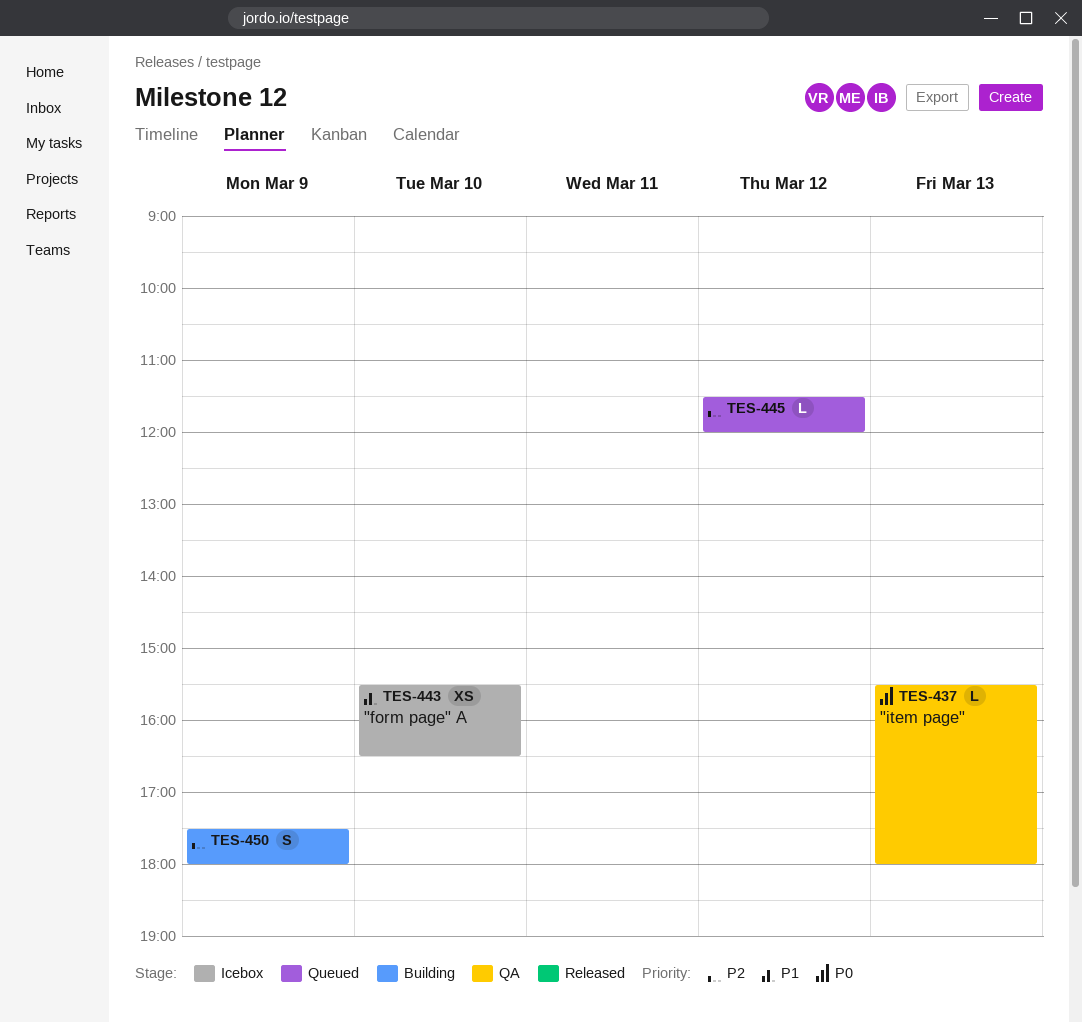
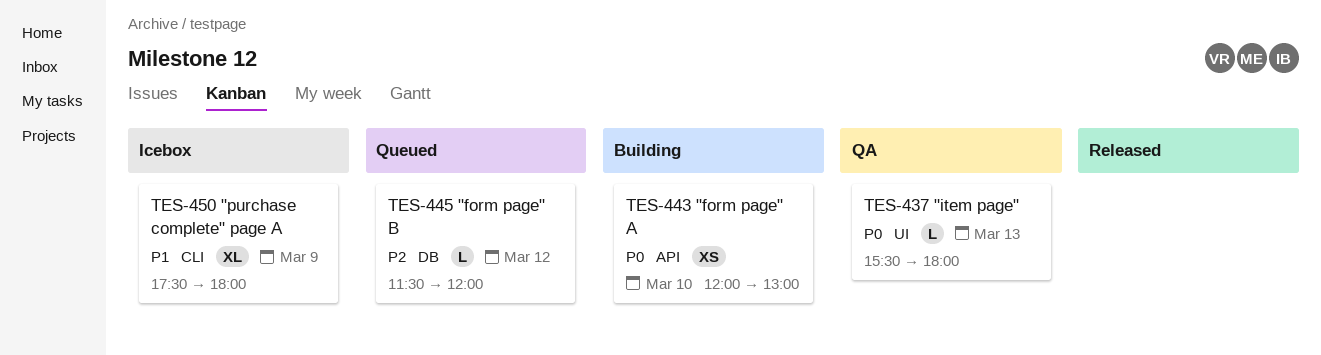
TES-443, status: Icebox -> Building
TES-443, priority: P1 -> P0
TES-443, begins: 15:30 -> 12:00
TES-443, ends: 16:30 -> 13:00
TES-450, status: Building -> Icebox
TES-450, priority: P2 -> P1
TES-450, estimate: S -> XL

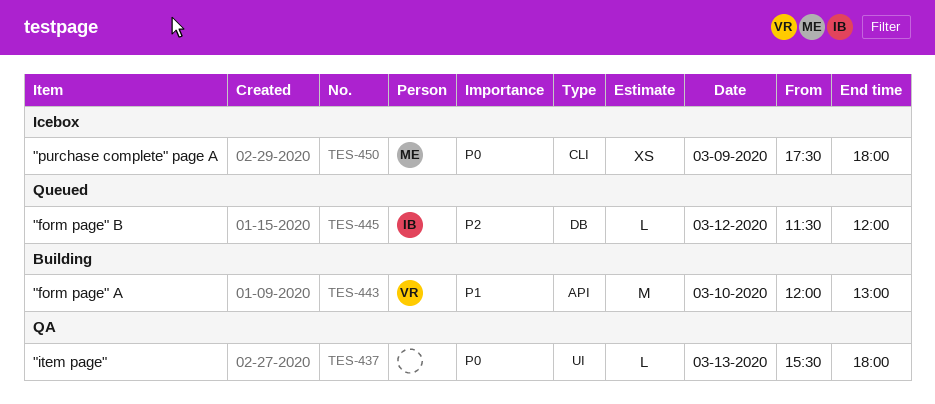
TES-443, priority: P0 -> P1
TES-443, estimate: XS -> M
TES-450, priority: P1 -> P0
TES-450, estimate: XL -> XS

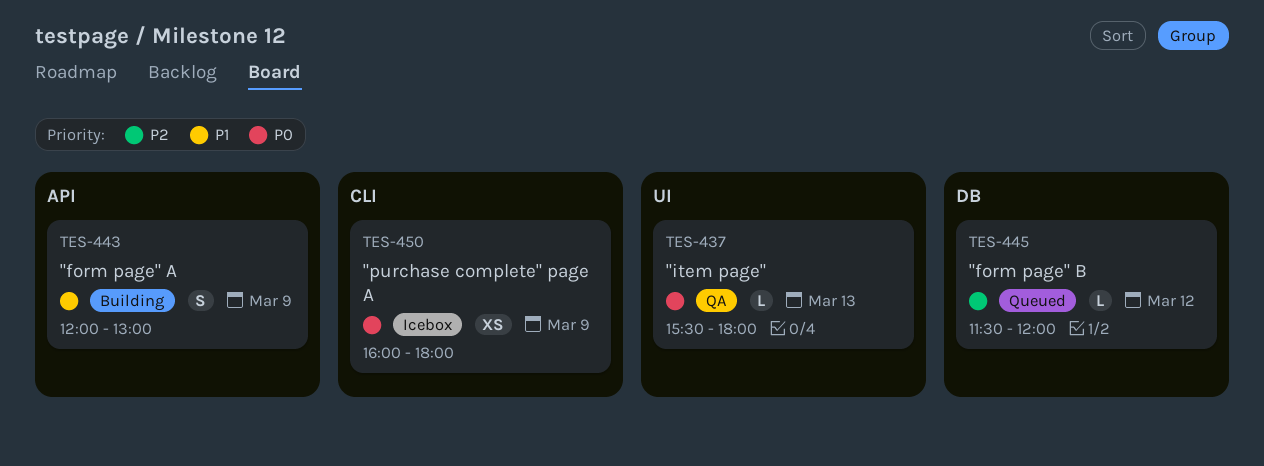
TES-443, estimate: M -> S
TES-443, day: Mar 10 -> Mar 9
TES-450, begins: 17:30 -> 16:00

